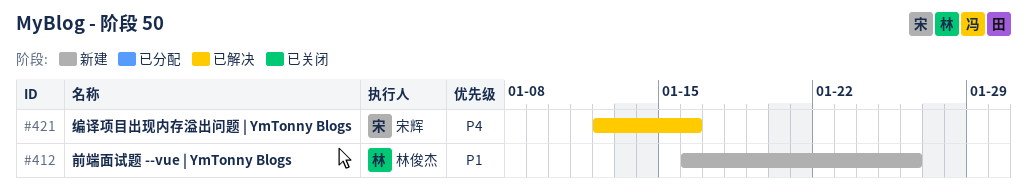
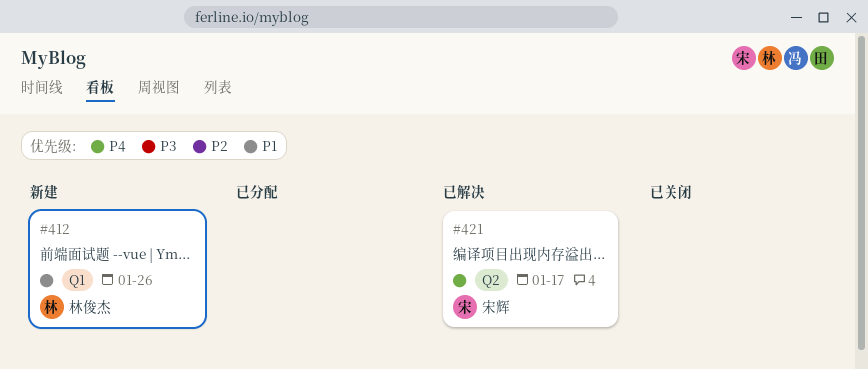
#421, due: Jan 16 -> Jan 17

